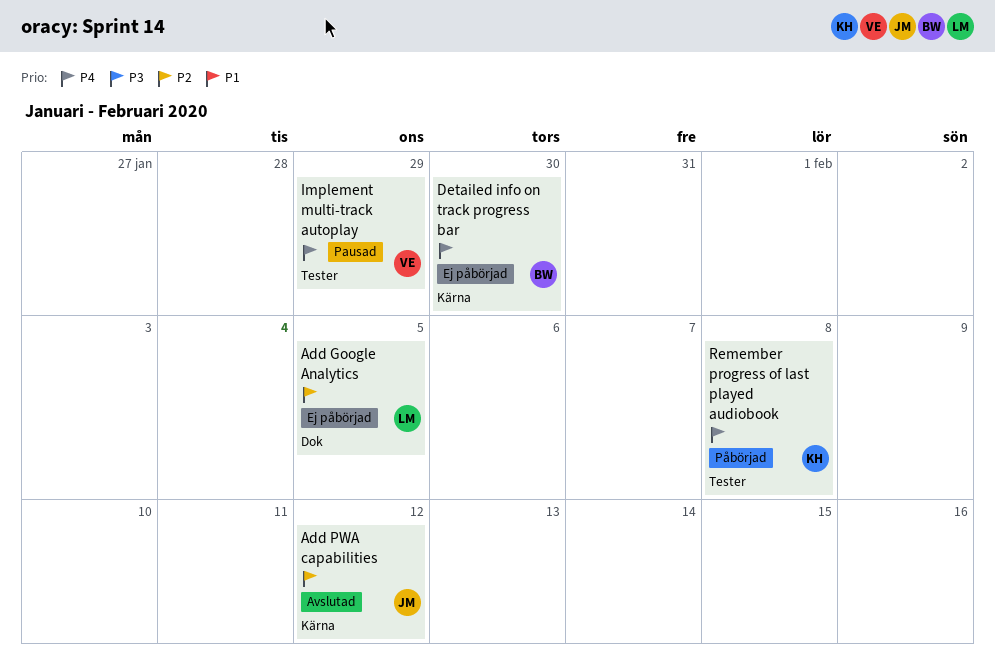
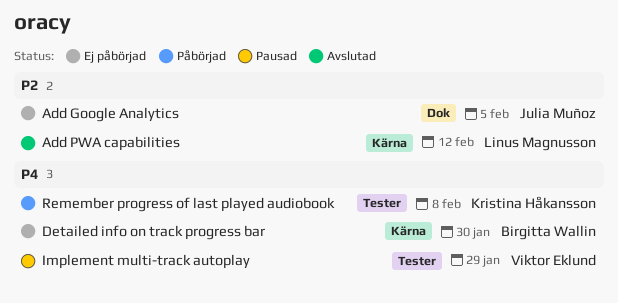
Add Google Analytics, owner: Linus Magnusson -> Julia Muñoz
Add PWA capabilities, owner: Julia Muñoz -> Linus Magnusson

